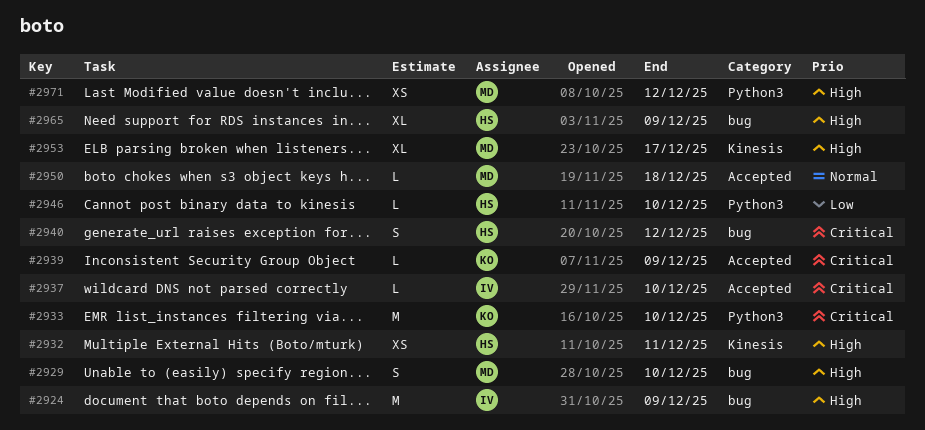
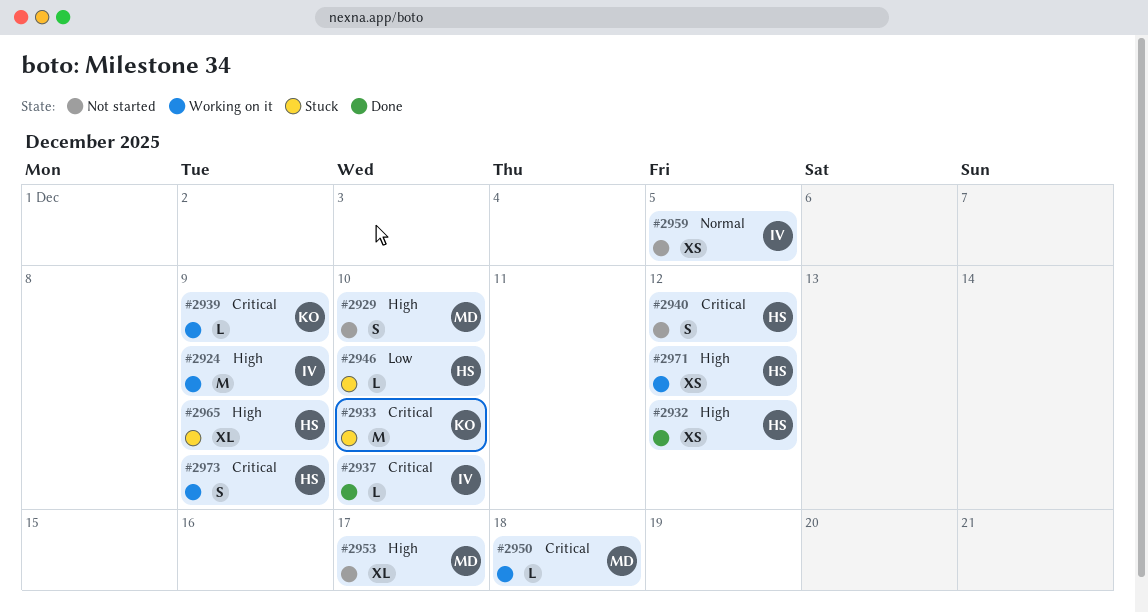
#2932, due: Dec 11 -> Dec 12
#2950, priority: Normal -> Critical
#2959: none -> present
#2971, owner: MD -> HS
#2973: none -> present

